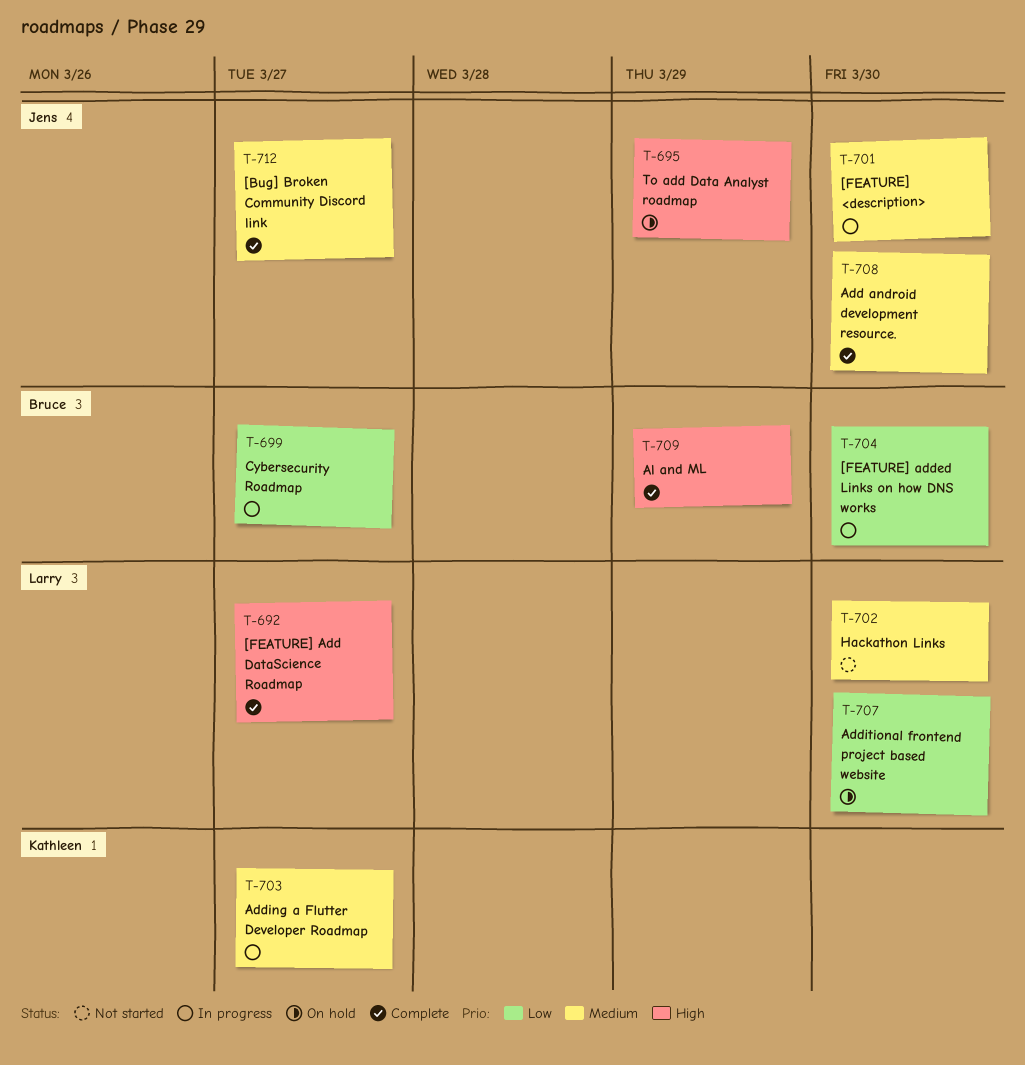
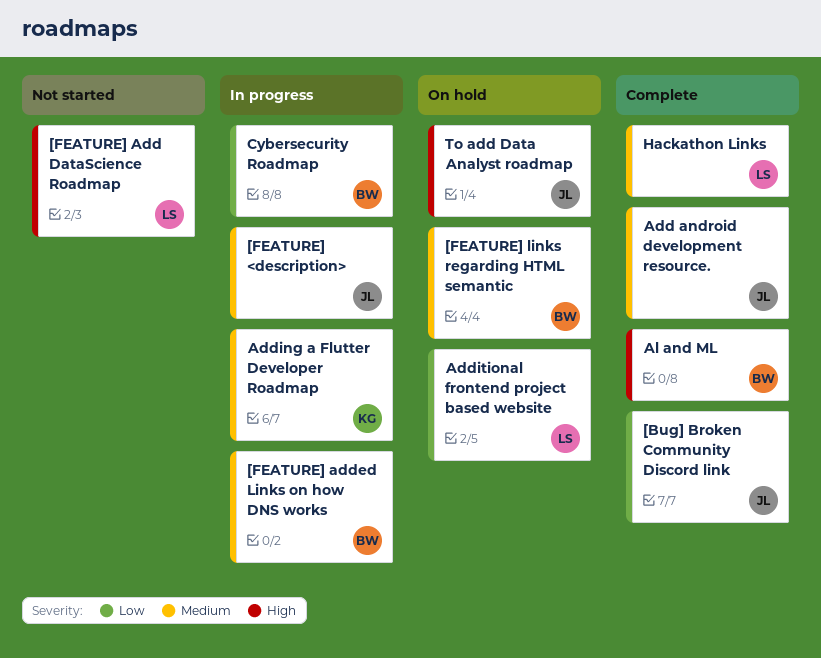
[Bug] Broken Community Discord link, priority: Medium -> Low
[FEATURE] Add DataScience Roadmap, status: Complete -> Not started
[FEATURE] added Links on how DNS works, priority: Low -> Medium
[FEATURE] links regarding HTML semantic: none -> present
Hackathon Links, status: Not started -> Complete

